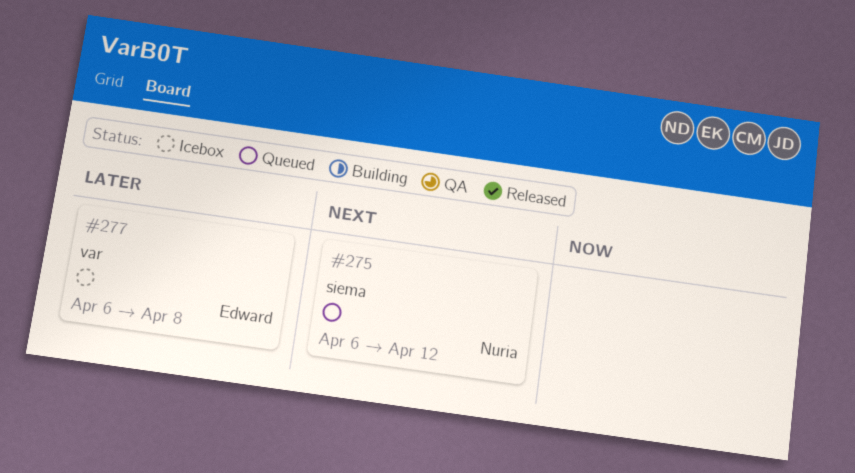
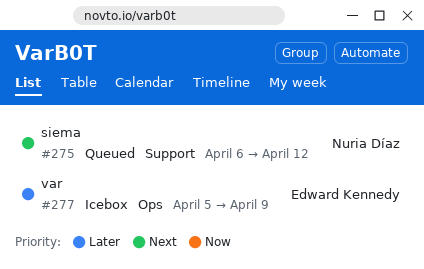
#277, start: Apr 6 -> Apr 5
#277, due: Apr 8 -> Apr 9

